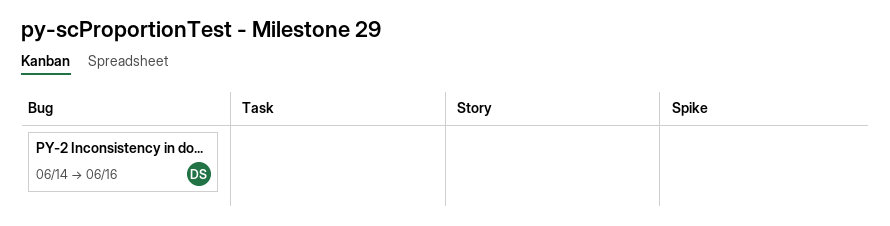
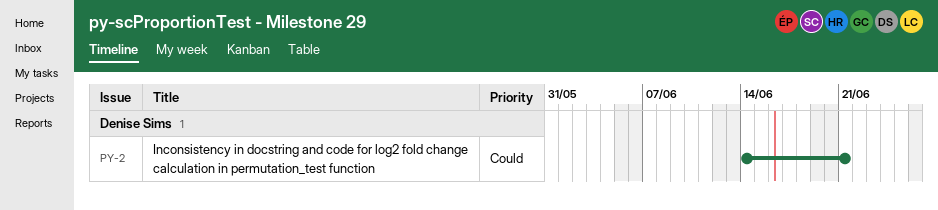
PY-2, due: Jun 16 -> Jun 21

